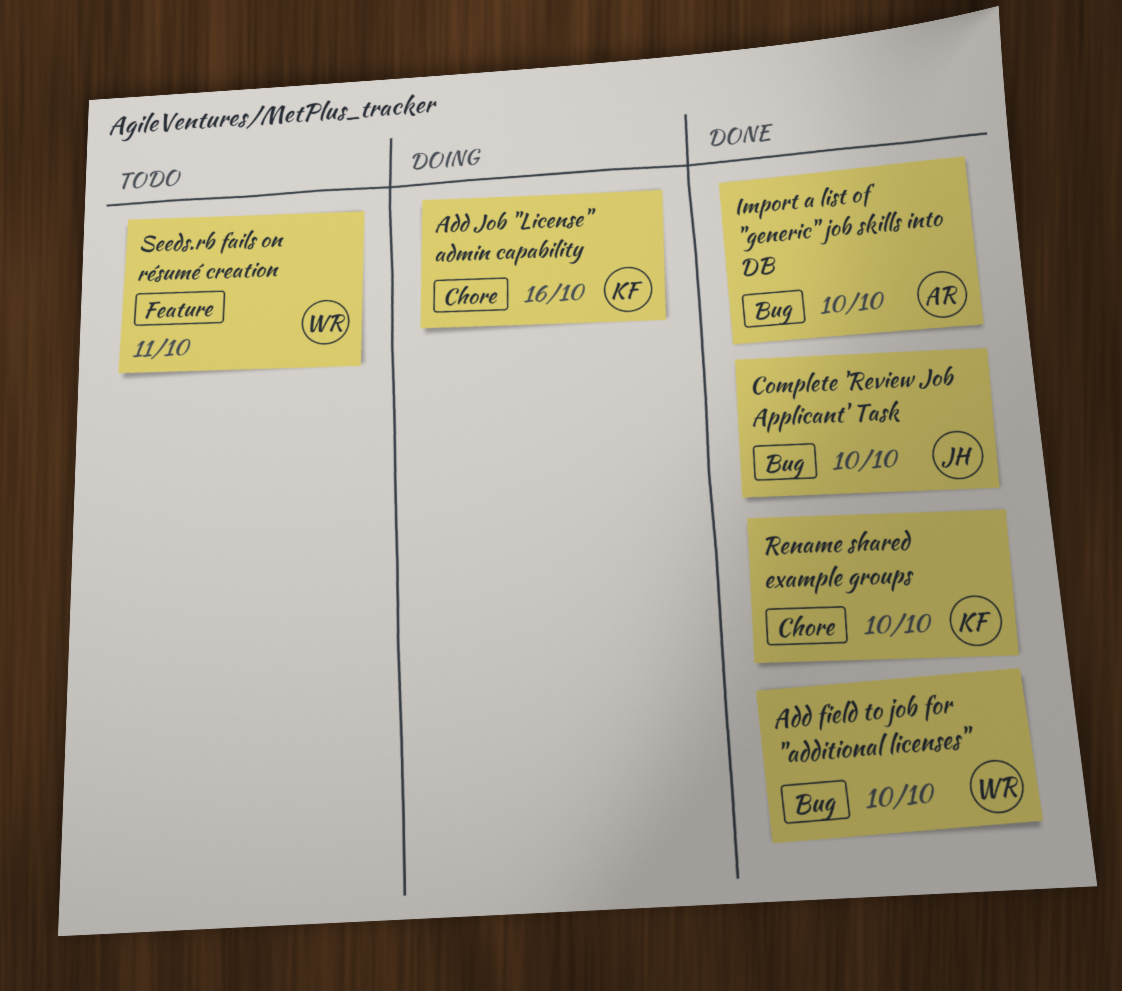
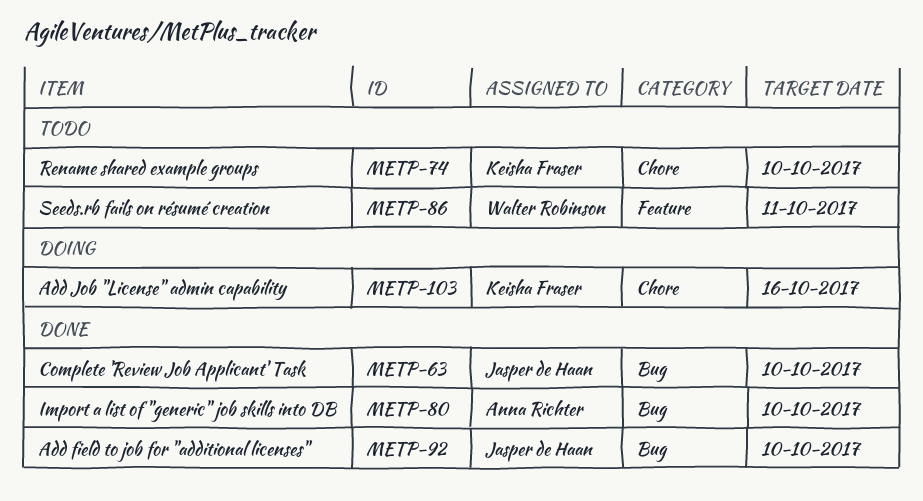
Add field to job for "additional licenses", owner: Walter Robinson -> Jasper de Haan
Rename shared example groups, status: Done -> Todo

